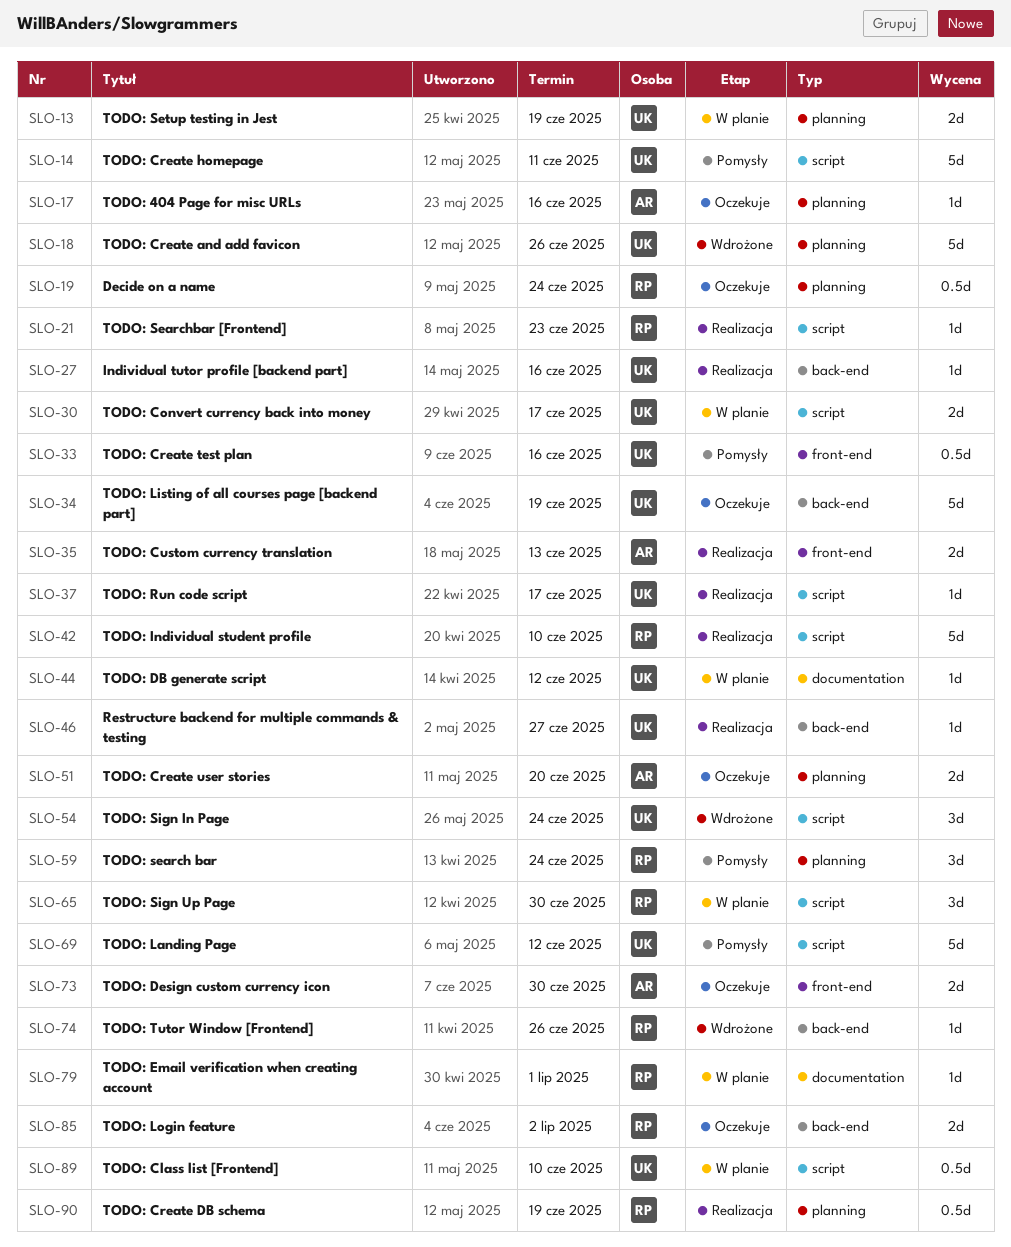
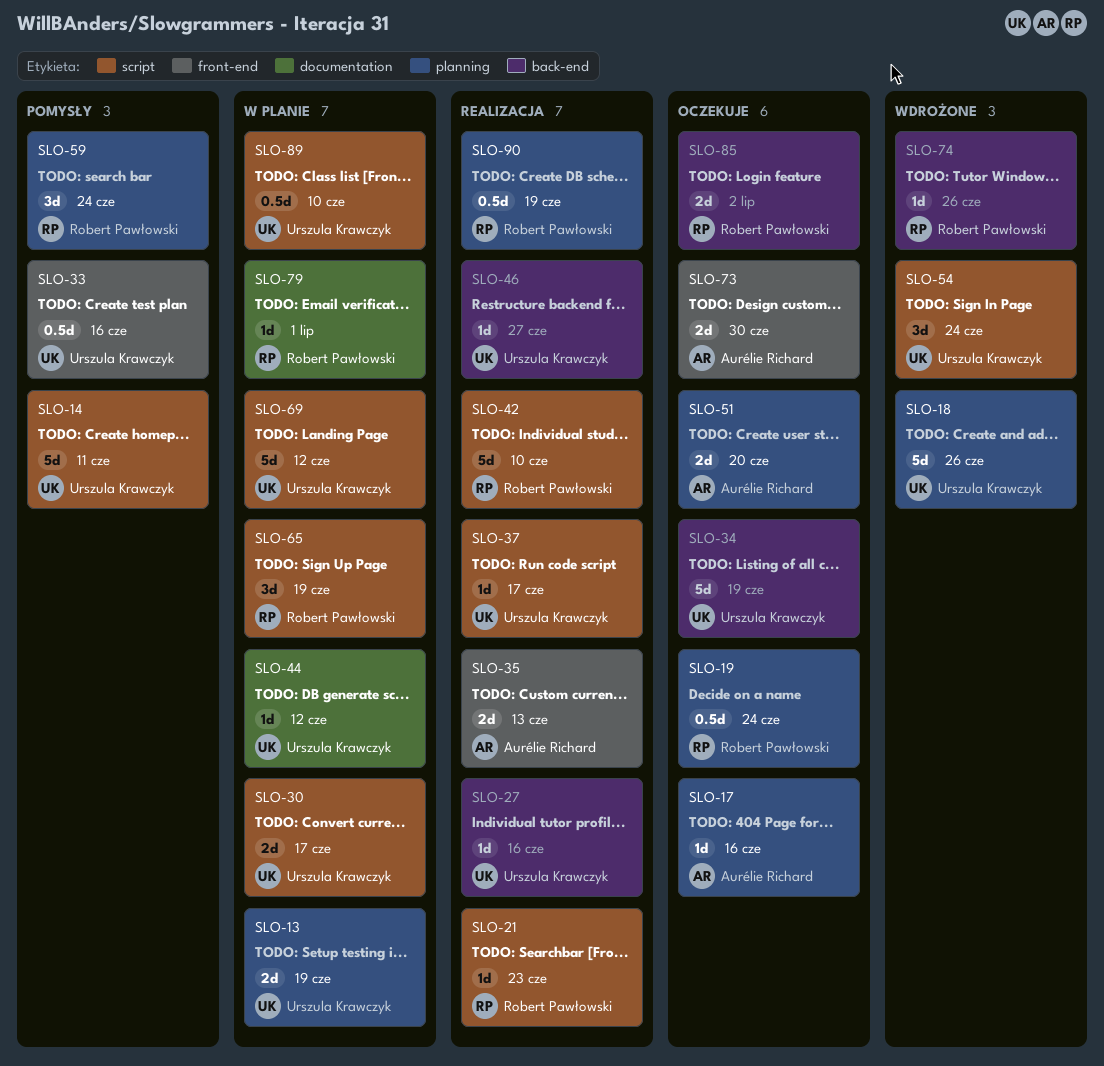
SLO-65, due: Jun 30 -> Jun 19
SLO-69, status: Pomysły -> W planie

